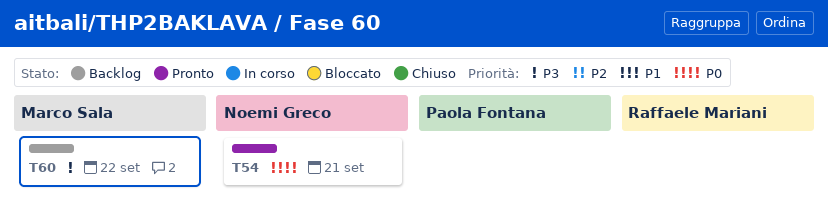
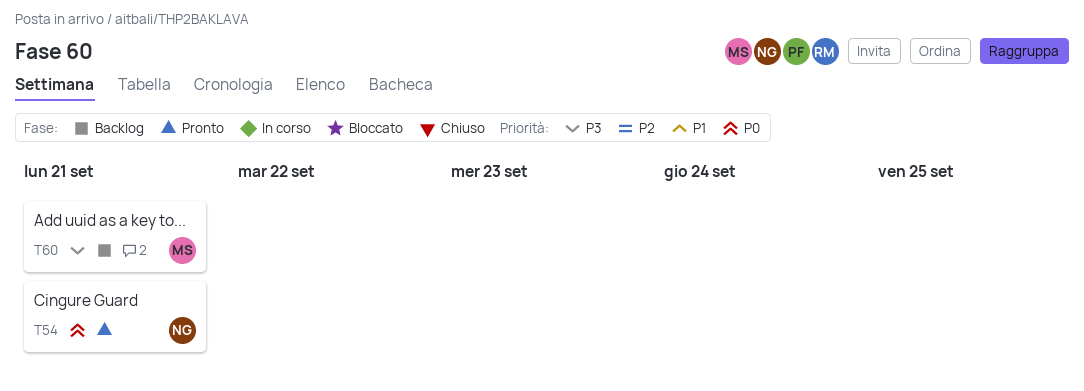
T60, due: Sep 22 -> Sep 21

